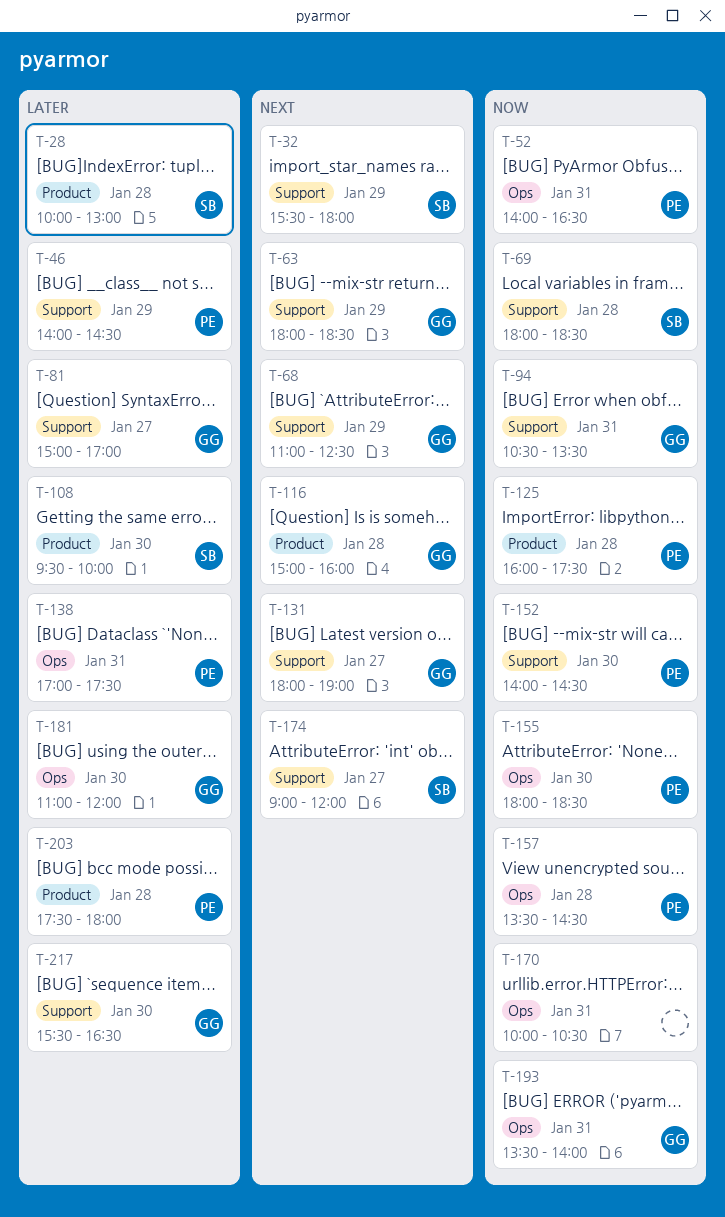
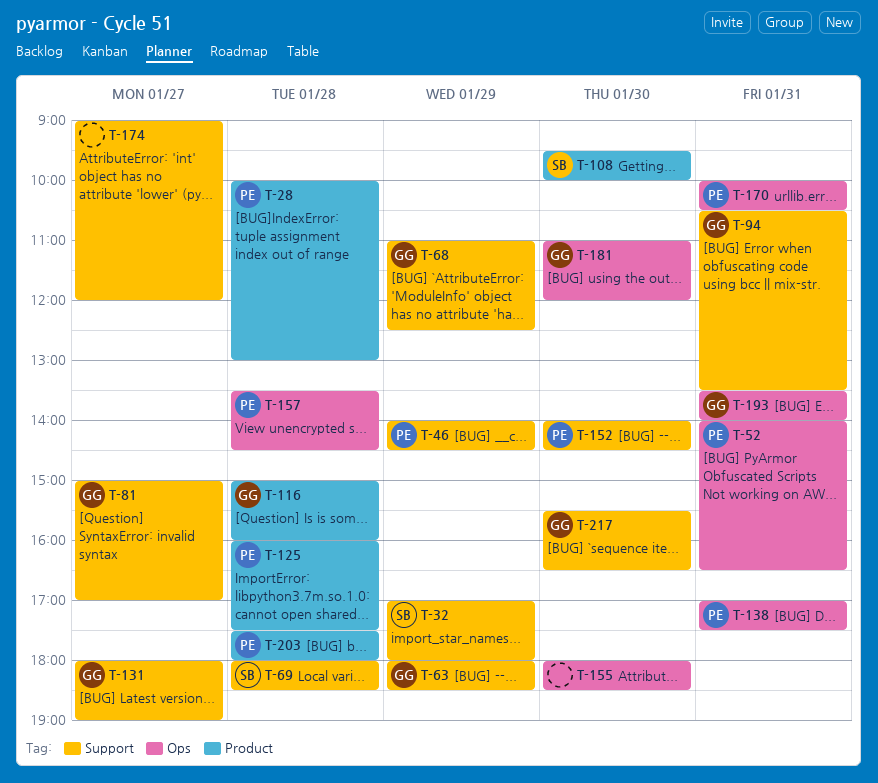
T-28, owner: SB -> PE
T-32, begins: 15:30 -> 17:00
T-155, owner: PE -> none
T-170, owner: none -> PE
T-174, owner: SB -> none

